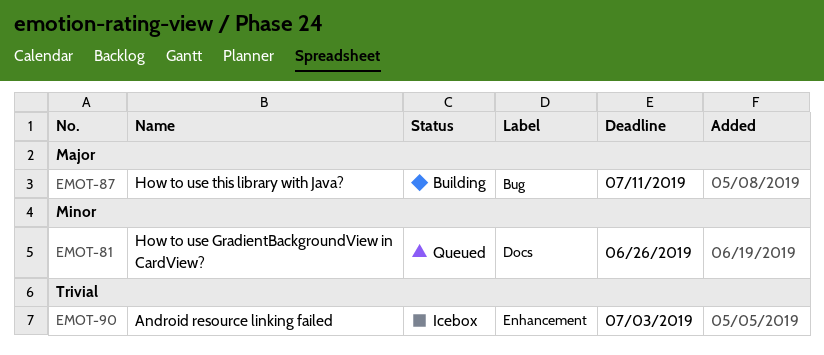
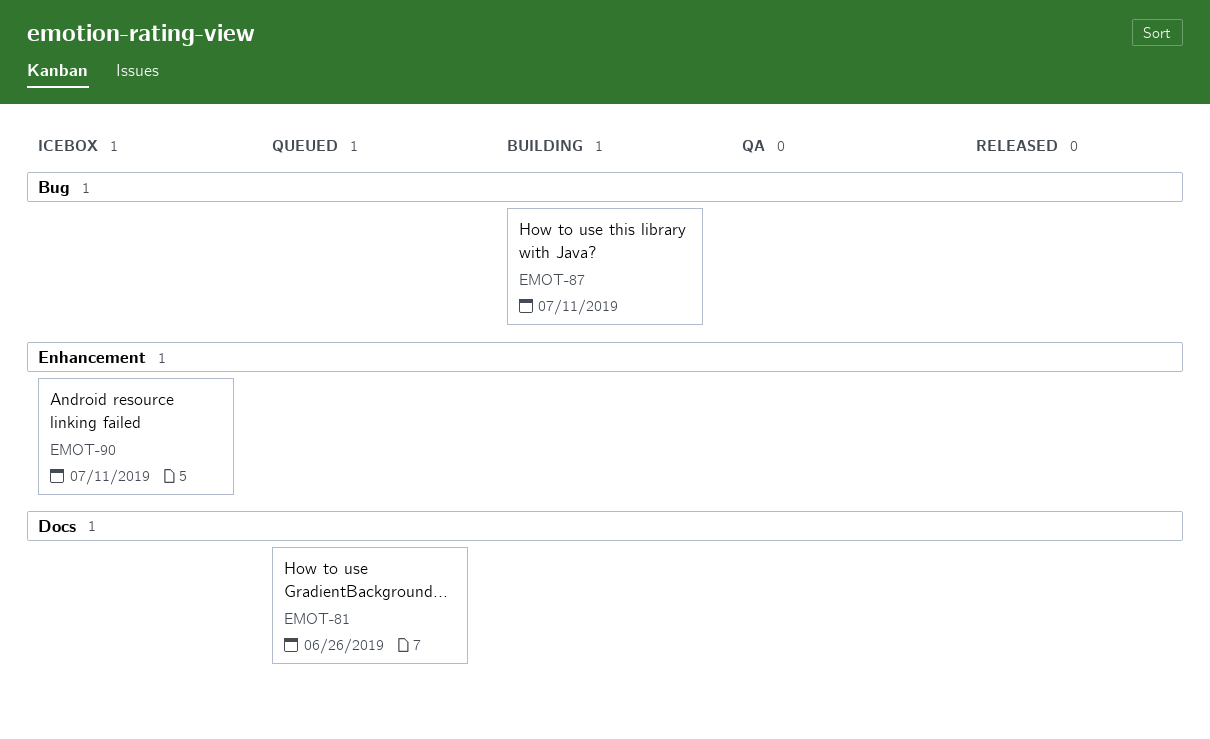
EMOT-90, due: Jul 3 -> Jul 11

